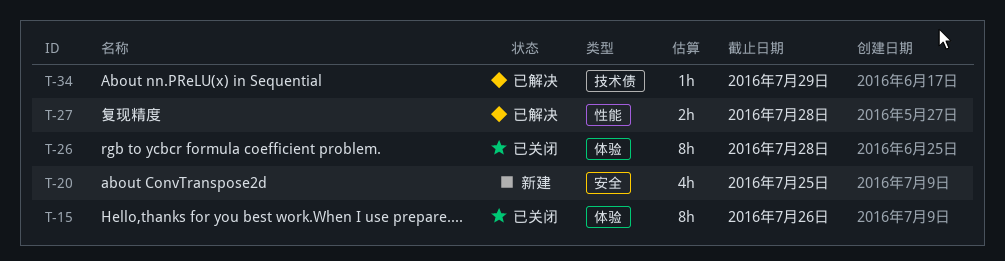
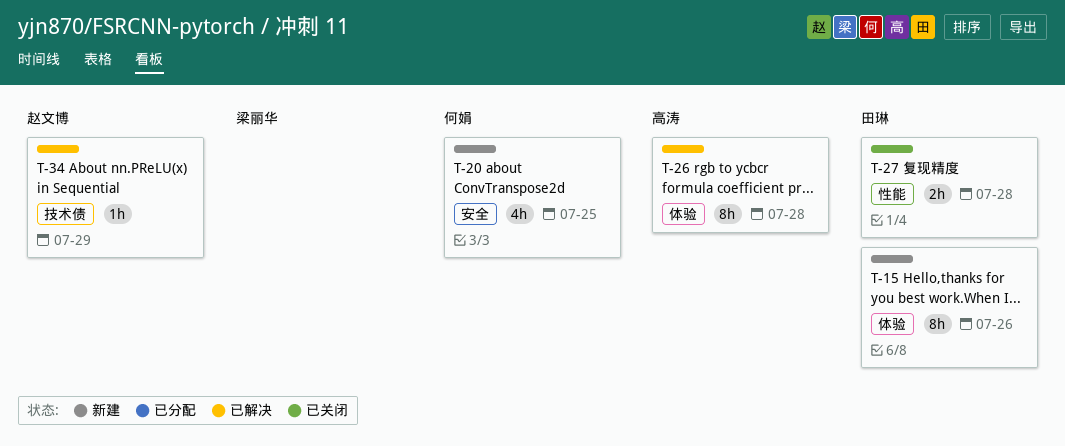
T-15, status: 已关闭 -> 新建
T-26, status: 已关闭 -> 已解决
T-27, status: 已解决 -> 已关闭

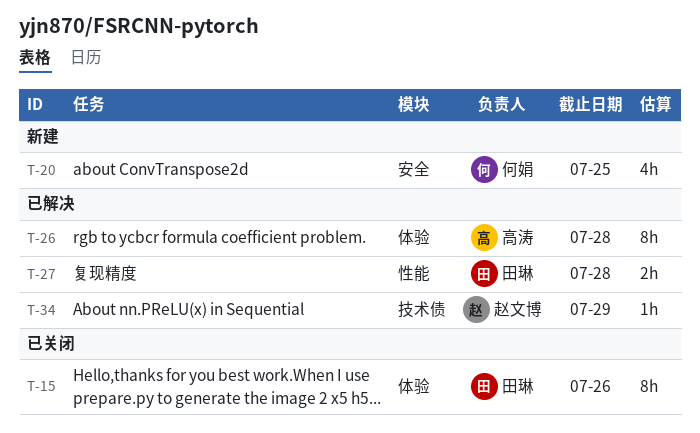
T-15, status: 新建 -> 已关闭
T-27, status: 已关闭 -> 已解决

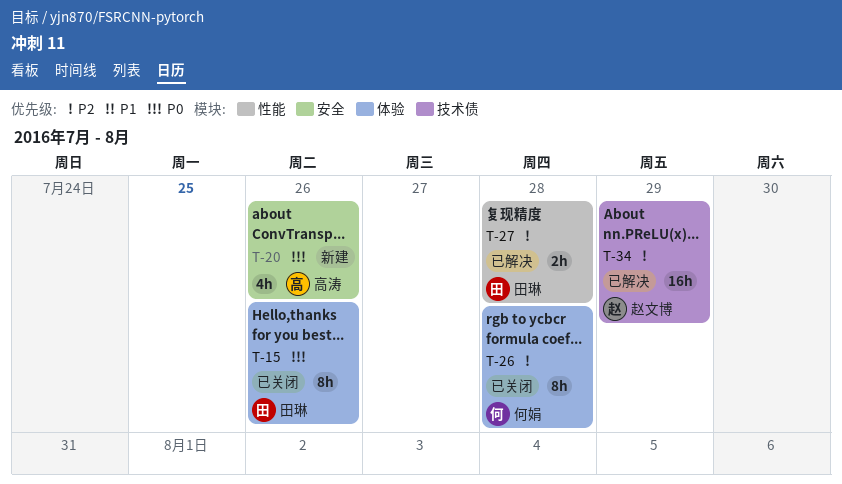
T-20, owner: 何娟 -> 高涛
T-20, due: Jul 25 -> Jul 26
T-26, status: 已解决 -> 已关闭
T-26, owner: 高涛 -> 何娟
T-34, estimate: 1h -> 16h

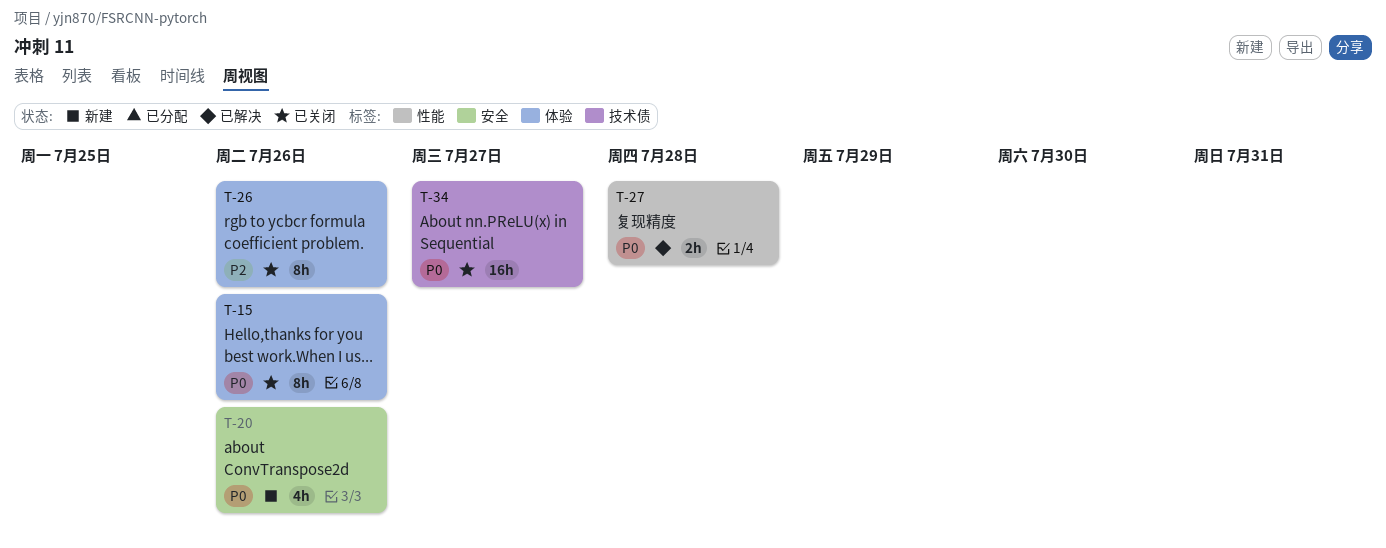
T-26, due: Jul 28 -> Jul 26
T-27, priority: P2 -> P0
T-34, status: 已解决 -> 已关闭
T-34, priority: P2 -> P0
T-34, due: Jul 29 -> Jul 27

